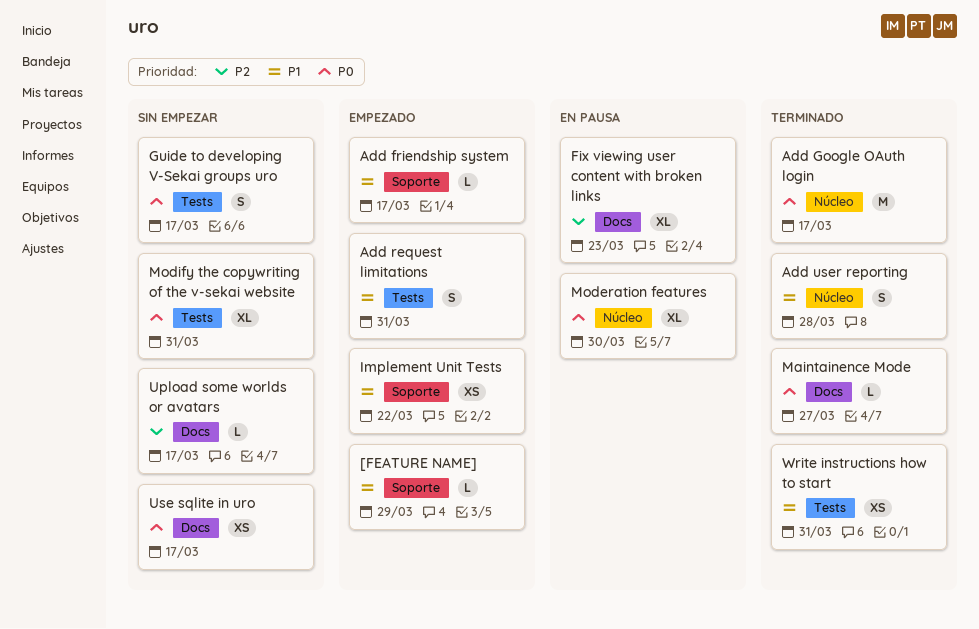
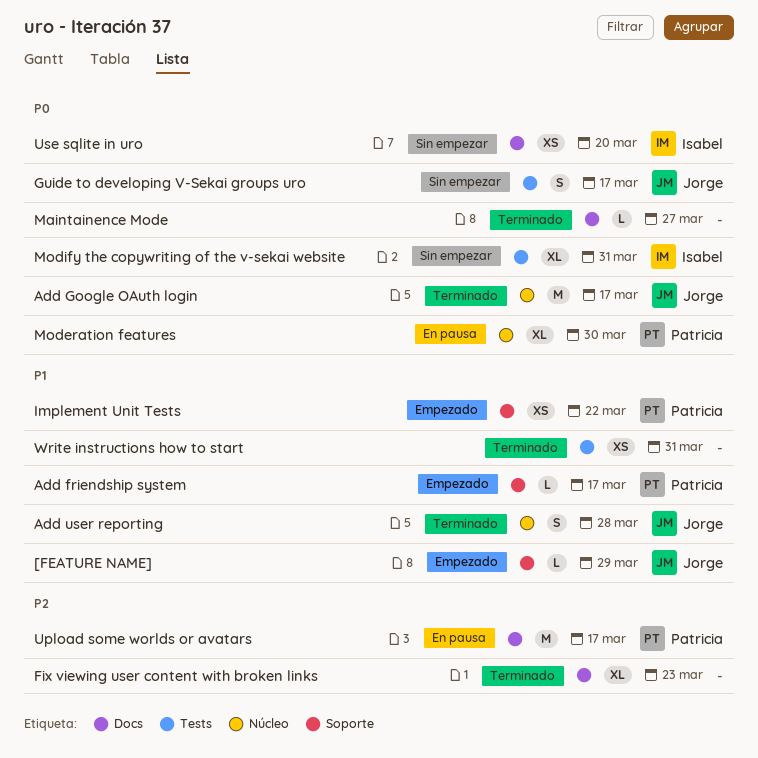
Add request limitations: present -> none
Fix viewing user content with broken links, status: En pausa -> Terminado
Upload some worlds or avatars, status: Sin empezar -> En pausa
Upload some worlds or avatars, estimate: L -> M
Use sqlite in uro, due: Mar 17 -> Mar 20

